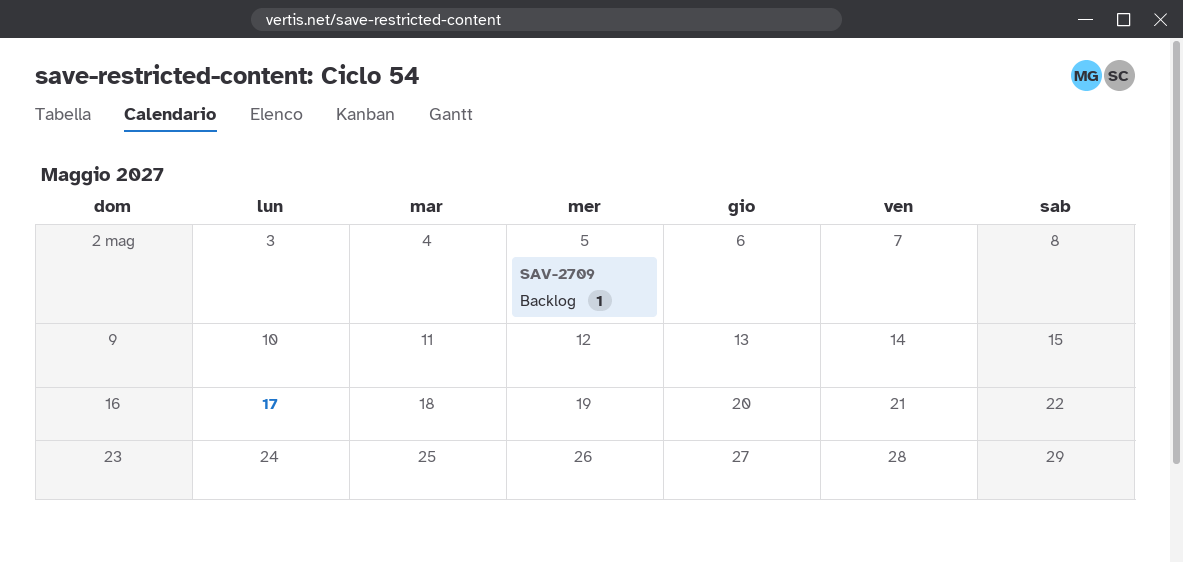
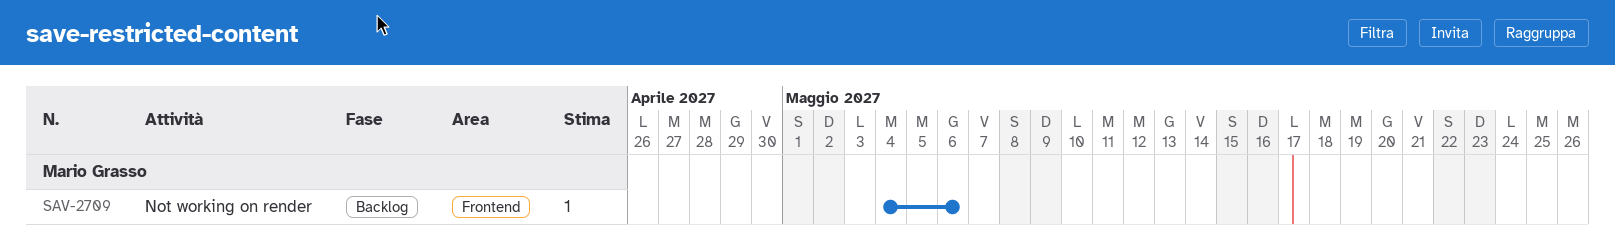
SAV-2709, due: May 5 -> May 6

